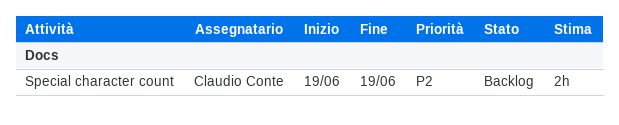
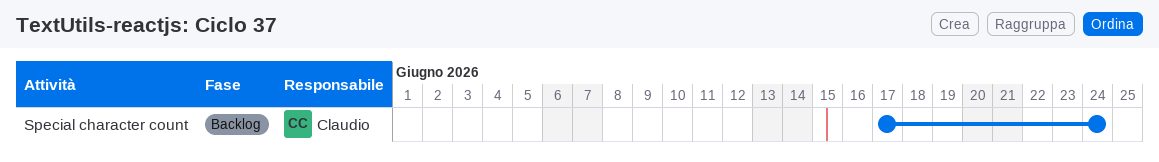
Special character count, start: Jun 19 -> Jun 17
Special character count, due: Jun 19 -> Jun 24

